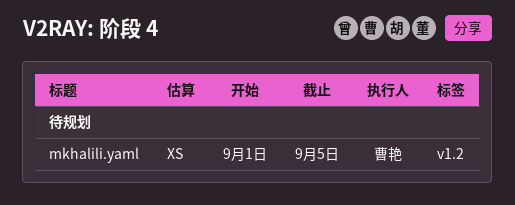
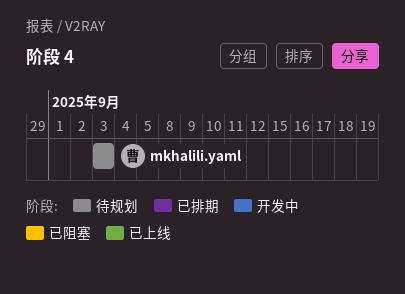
mkhalili.yaml, start: Sep 1 -> Sep 3
mkhalili.yaml, due: Sep 5 -> Sep 3

